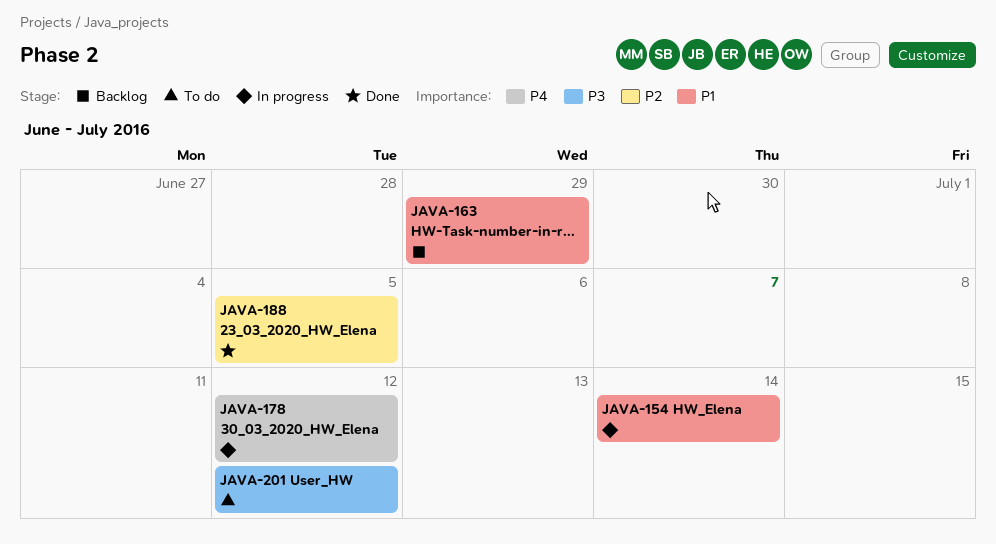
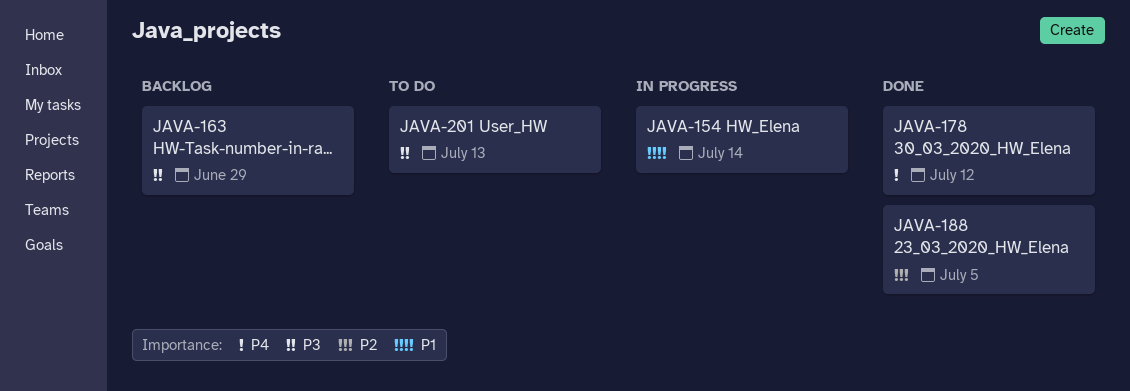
JAVA-163, priority: P1 -> P3
JAVA-178, status: In progress -> Done
JAVA-201, due: Jul 12 -> Jul 13

